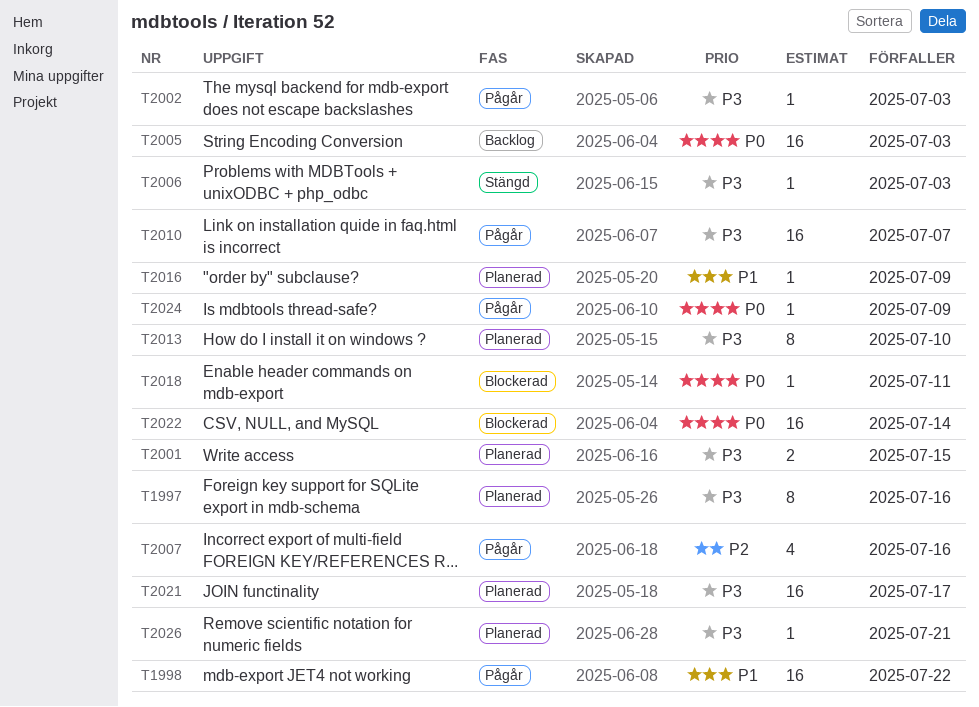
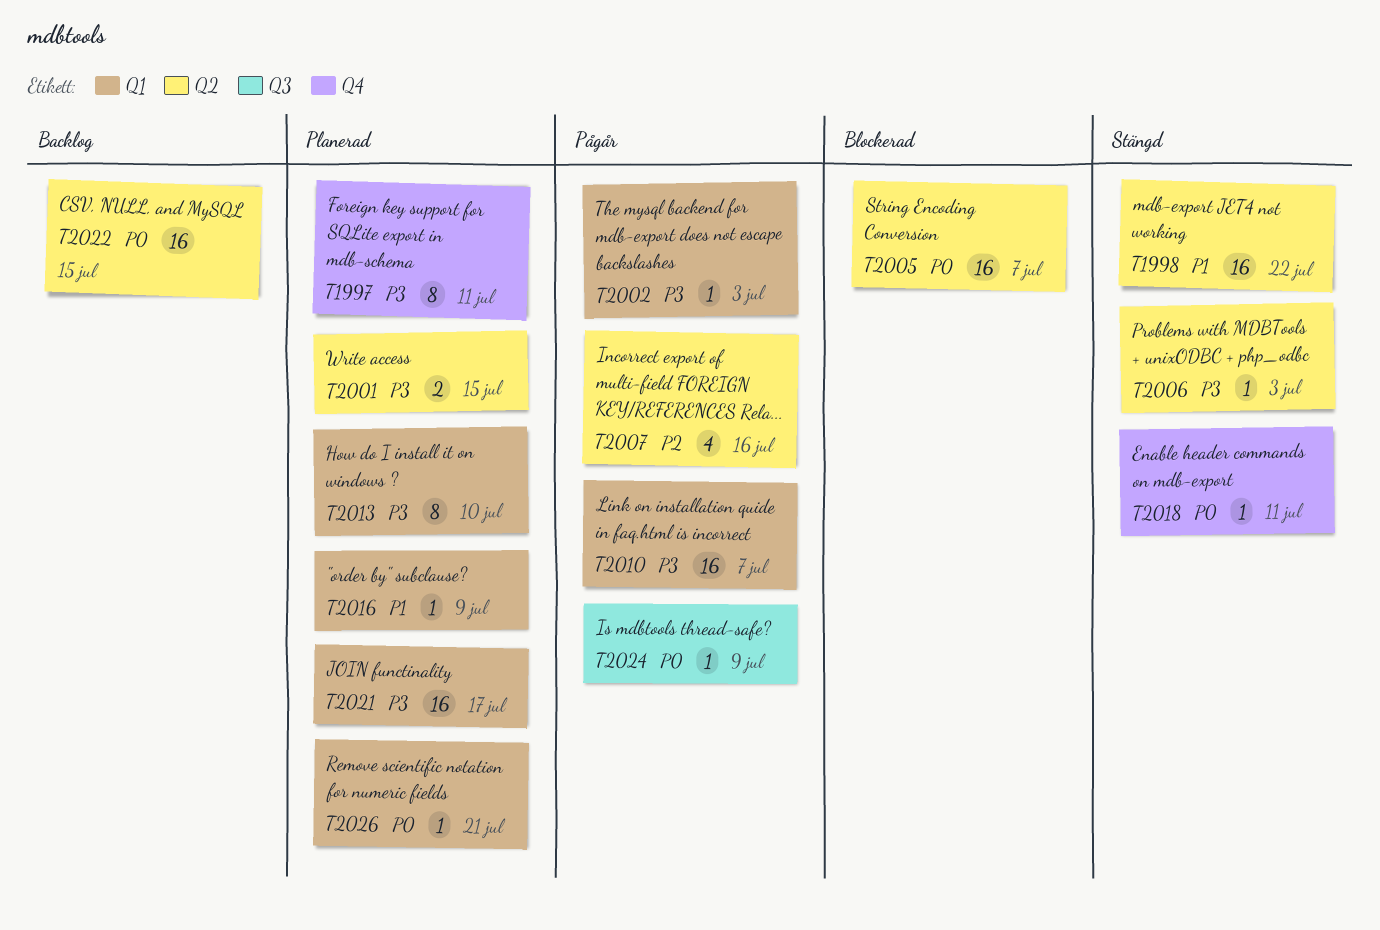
T1997, due: Jul 16 -> Jul 11
T1998, status: Pågår -> Stängd
T2005, status: Backlog -> Blockerad
T2005, due: Jul 3 -> Jul 7
T2018, status: Blockerad -> Stängd
T2022, status: Blockerad -> Backlog
T2022, due: Jul 14 -> Jul 15
T2026, priority: P3 -> P0

